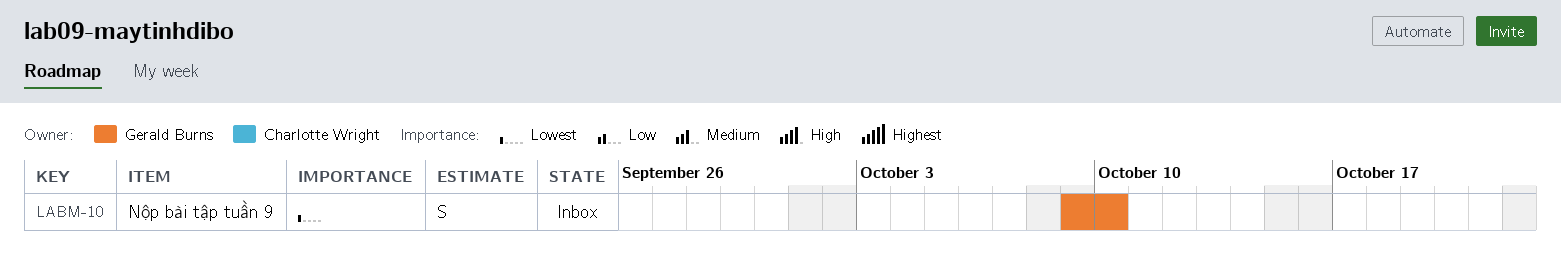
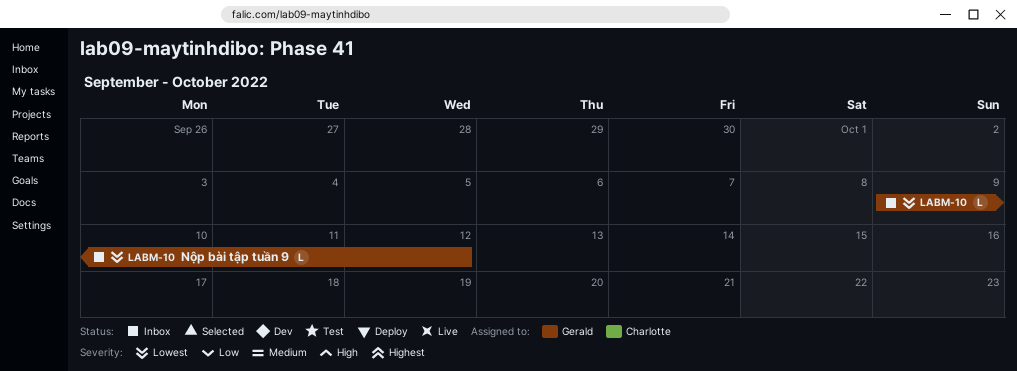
LABM-10, estimate: S -> L
LABM-10, due: Oct 10 -> Oct 12

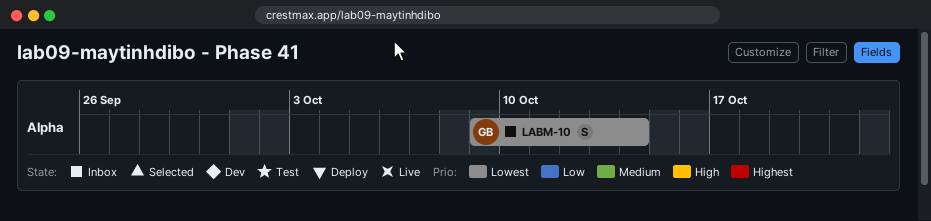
LABM-10, estimate: L -> S
LABM-10, due: Oct 12 -> Oct 14

